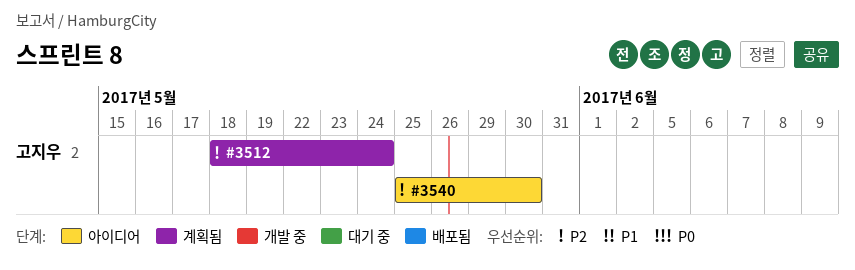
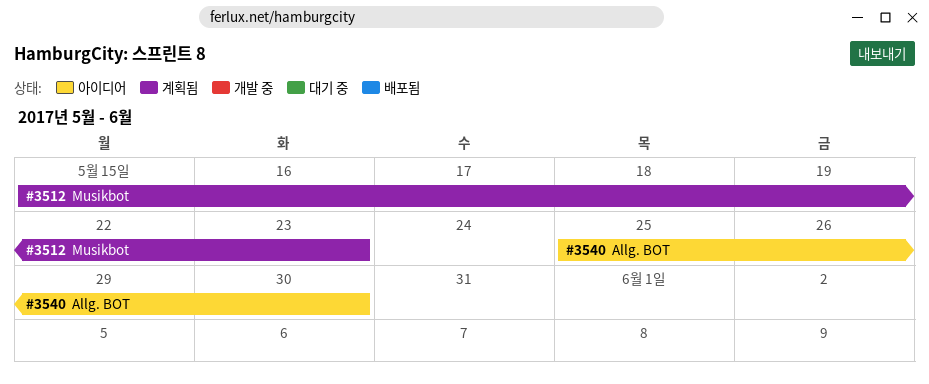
#3512, start: May 18 -> May 15
#3512, due: May 24 -> May 23

